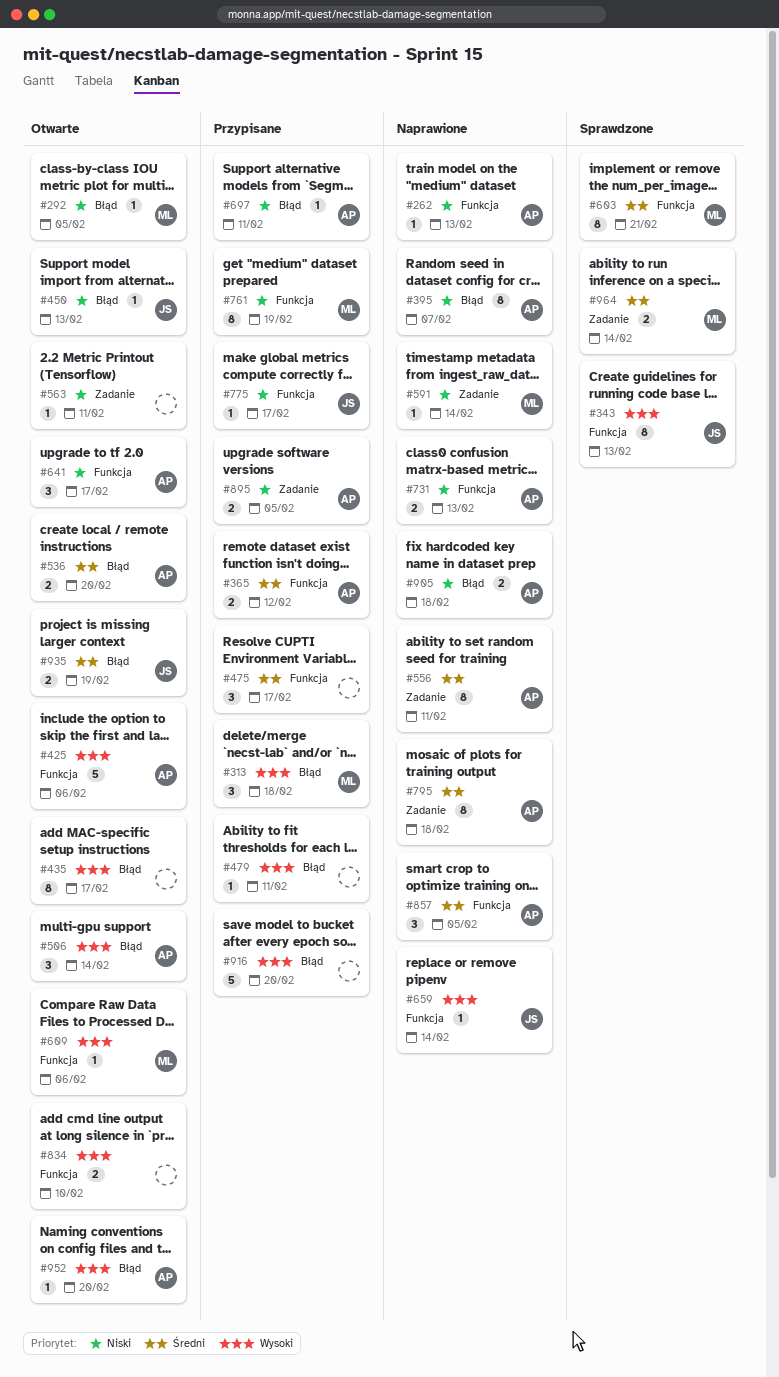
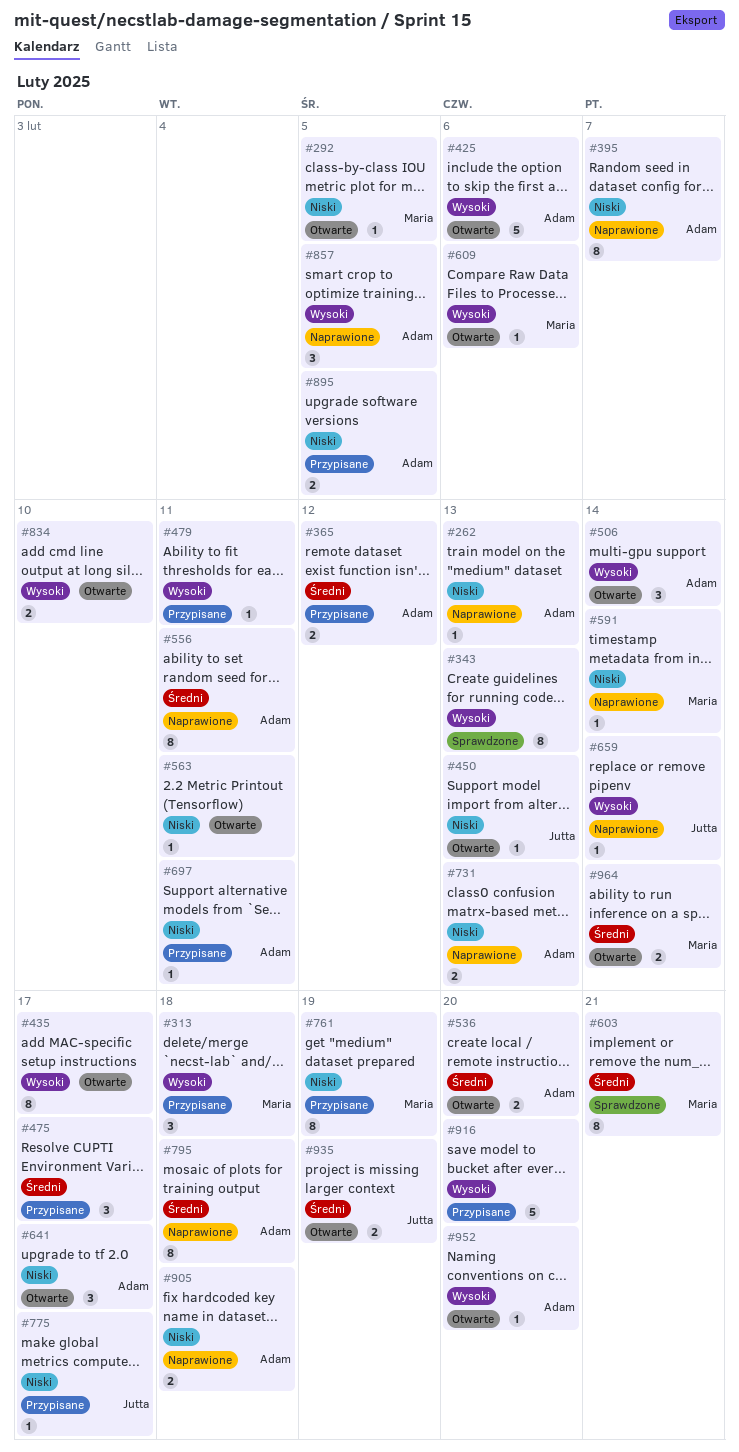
#343, owner: Jutta -> none
#857, priority: Średni -> Wysoki
#964, status: Sprawdzone -> Otwarte

